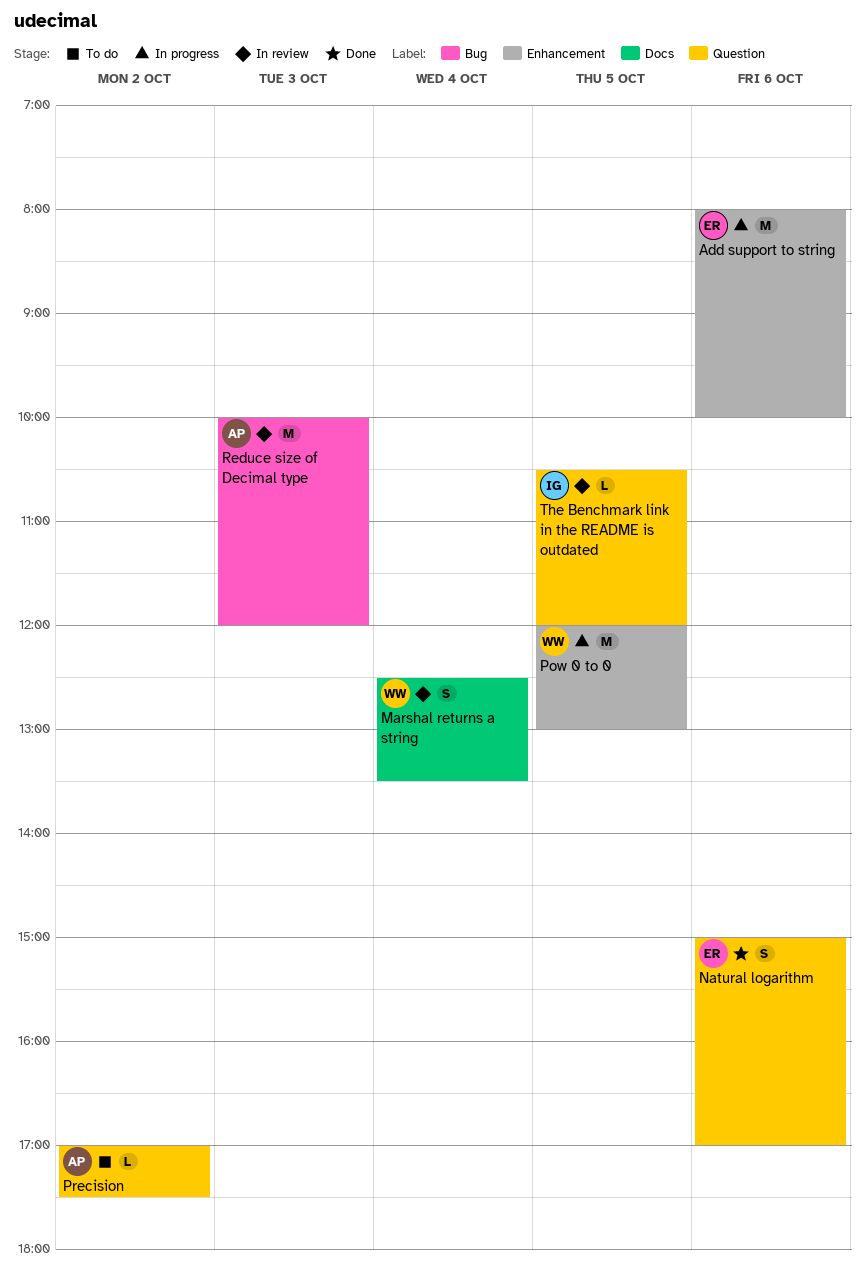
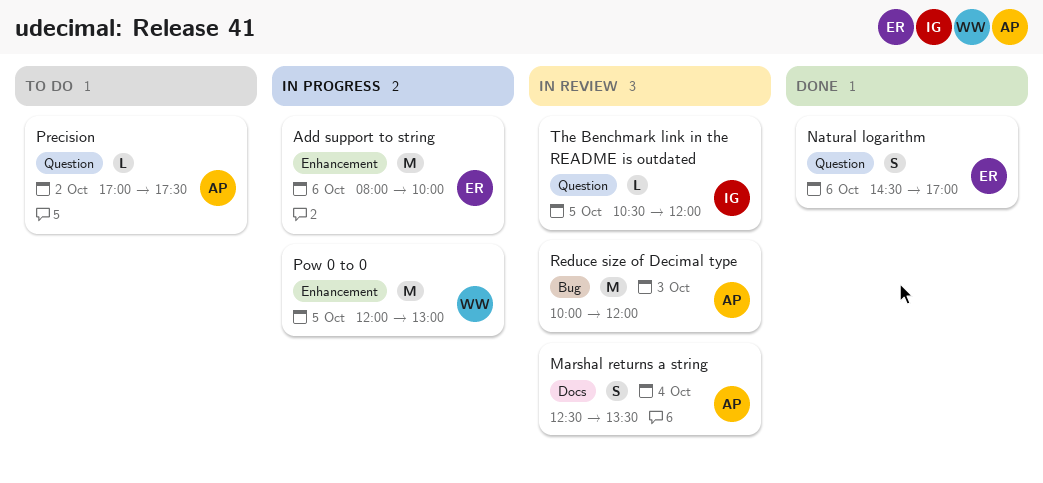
Marshal returns a string, owner: WW -> AP
Natural logarithm, begins: 15:00 -> 14:30

